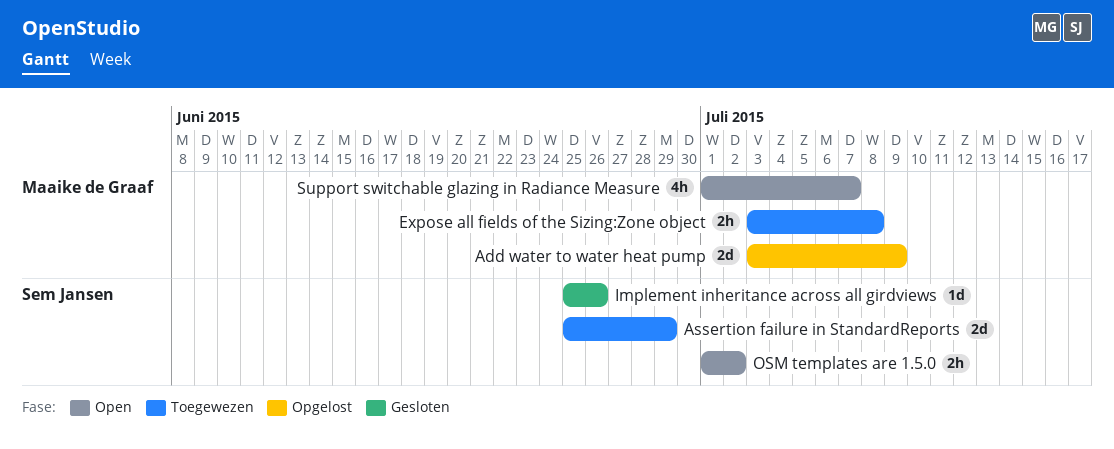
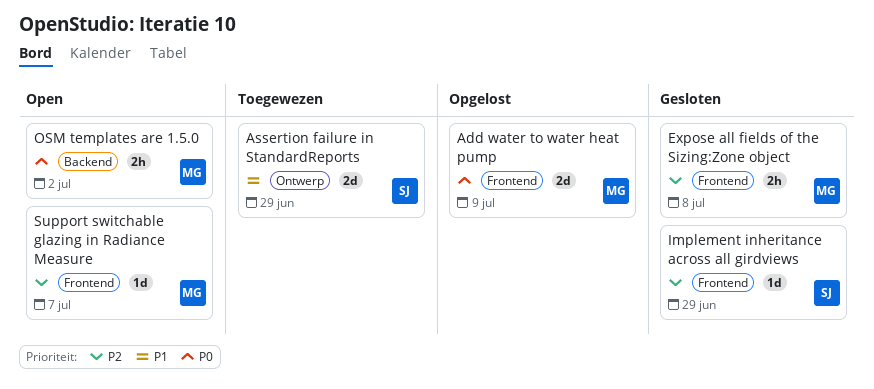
Expose all fields of the Sizing:Zone object, status: Toegewezen -> Gesloten
Implement inheritance across all girdviews, due: Jun 26 -> Jun 29
OSM templates are 1.5.0, owner: Sem Jansen -> Maaike de Graaf
Support switchable glazing in Radiance Measure, estimate: 4h -> 1d

